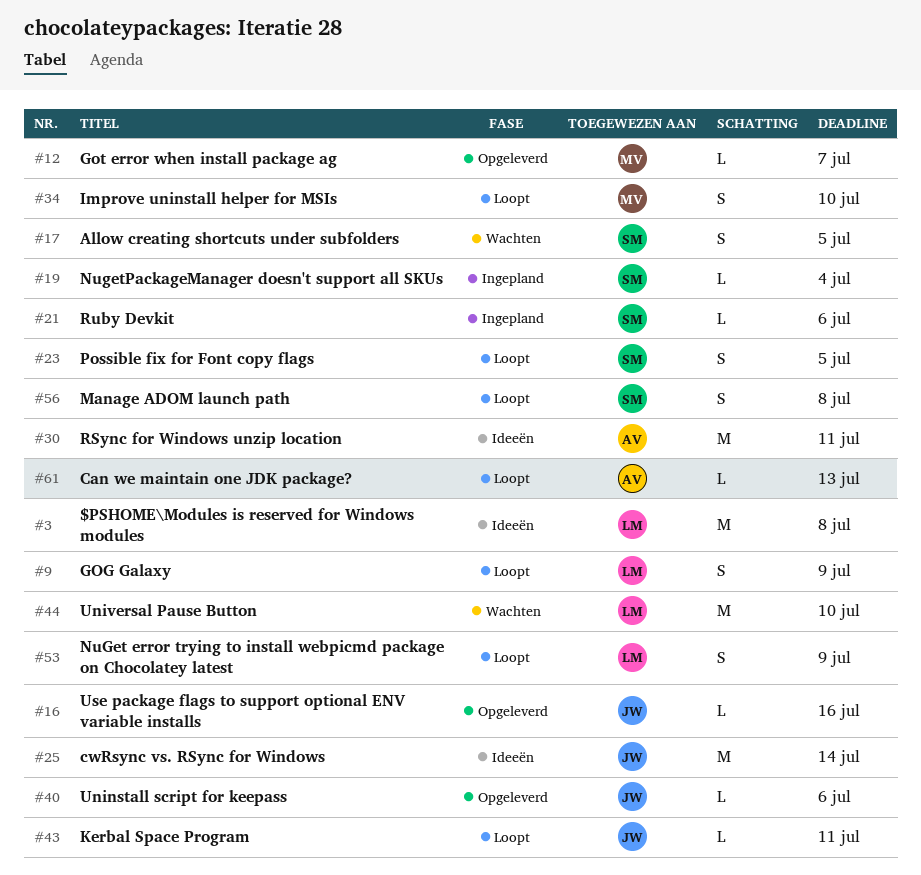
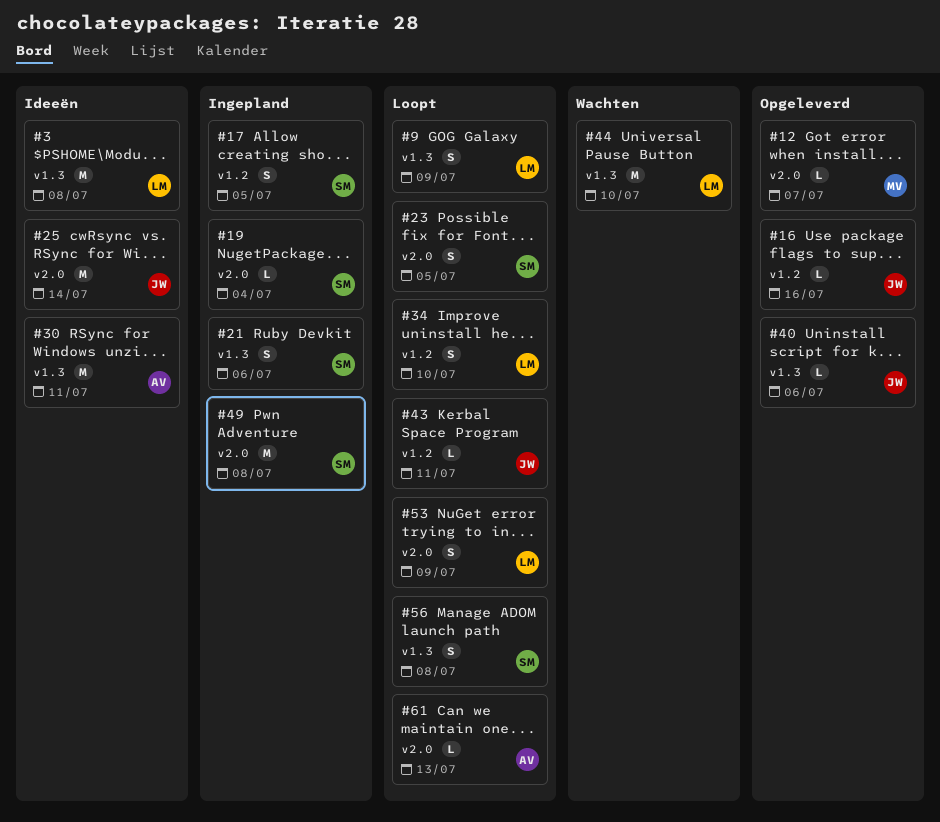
#17, status: Wachten -> Ingepland
#21, estimate: L -> S
#34, owner: MV -> LM
#49: none -> present

